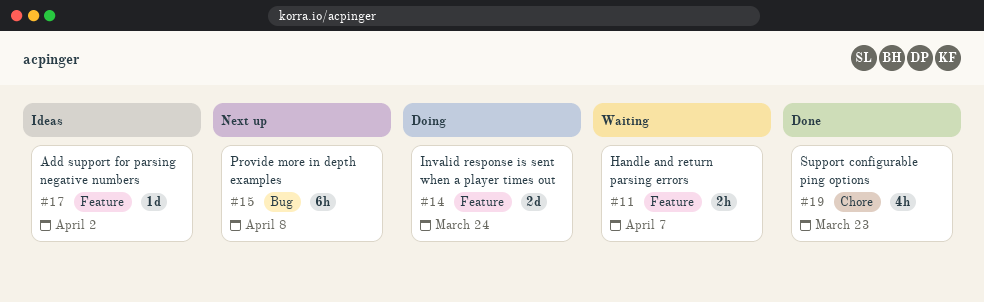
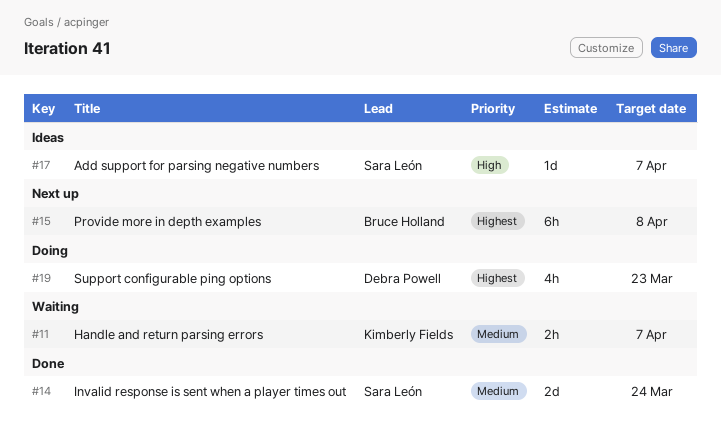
#14, status: Doing -> Done
#17, due: Apr 2 -> Apr 7
#19, status: Done -> Doing

